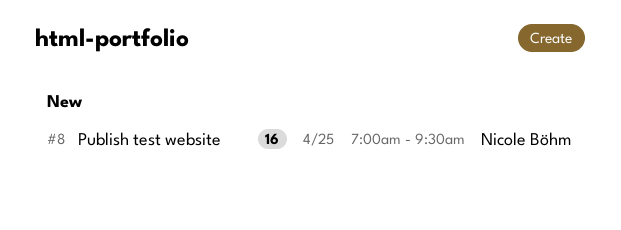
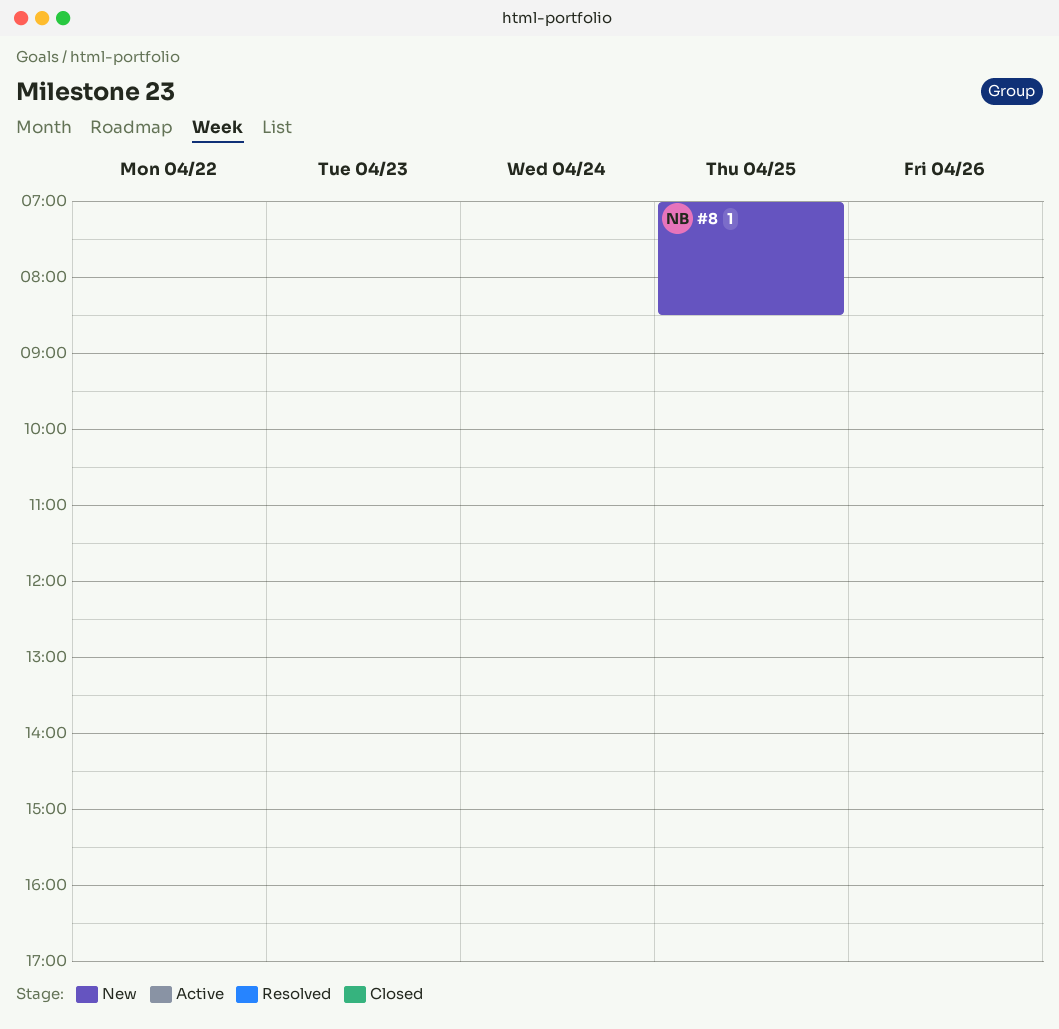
#8, estimate: 16 -> 1
#8, ends: 09:30 -> 08:30

